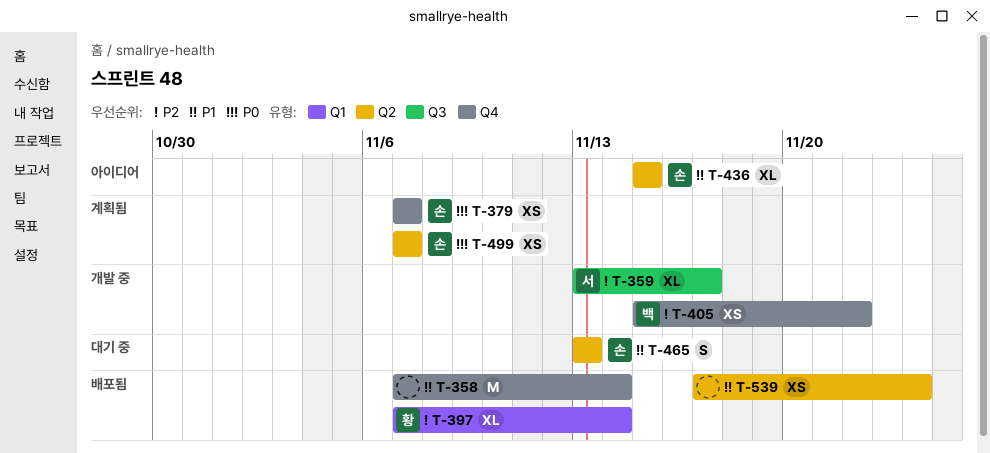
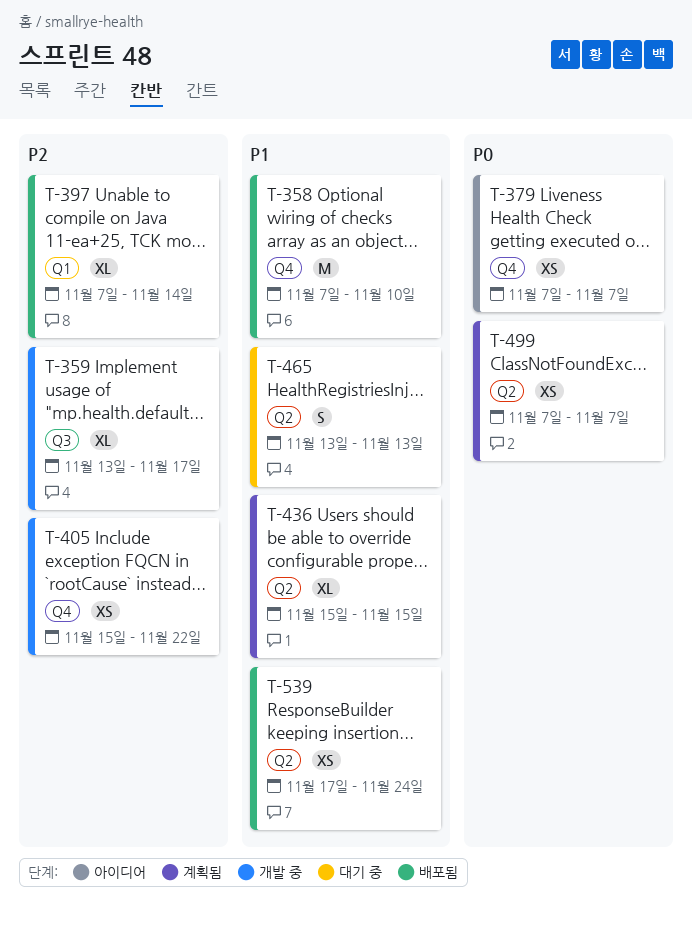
T-358, due: Nov 14 -> Nov 10
T-379, status: 계획됨 -> 아이디어
T-436, status: 아이디어 -> 계획됨

